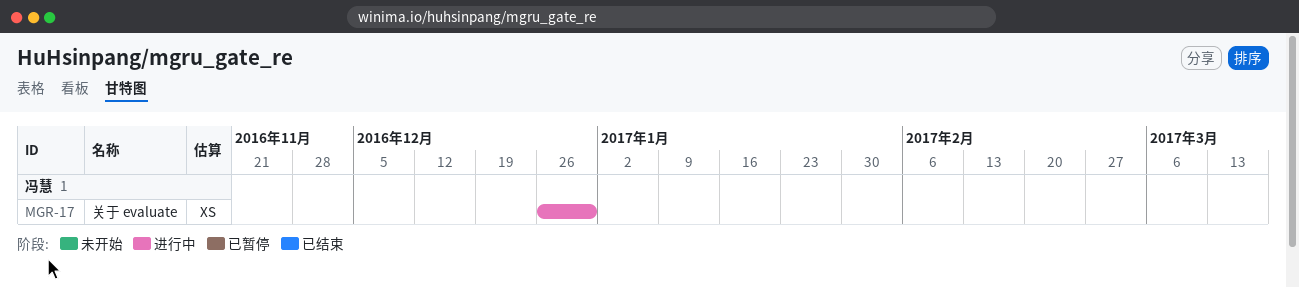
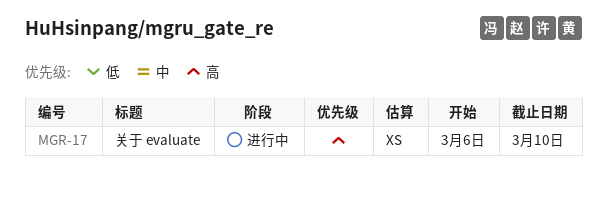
MGR-17, start: Dec 26 -> Mar 6
MGR-17, due: Dec 30 -> Mar 10

